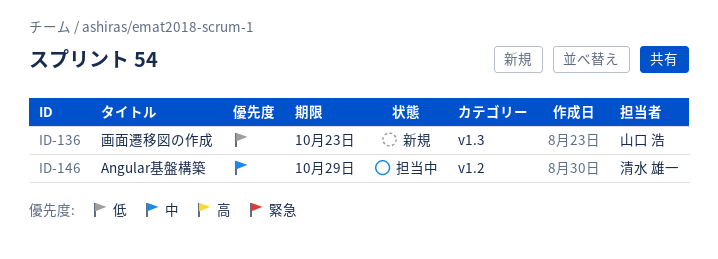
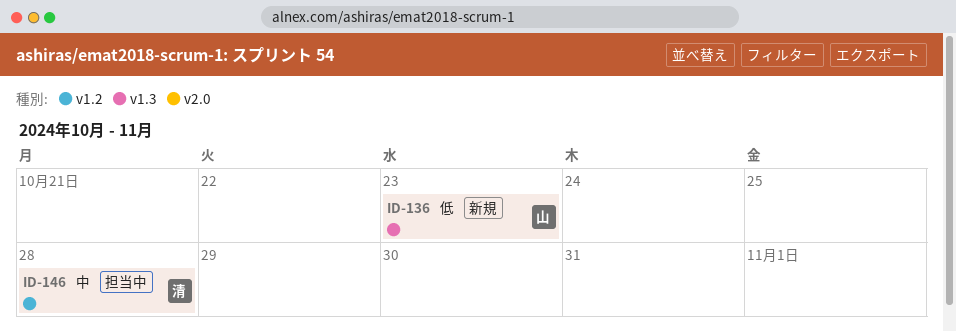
ID-146, due: Oct 29 -> Oct 28

